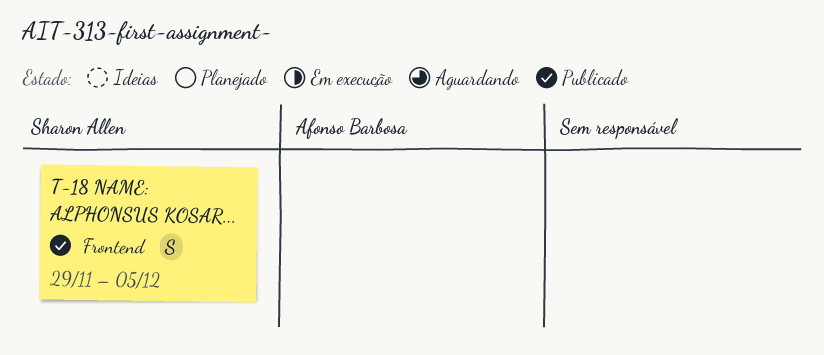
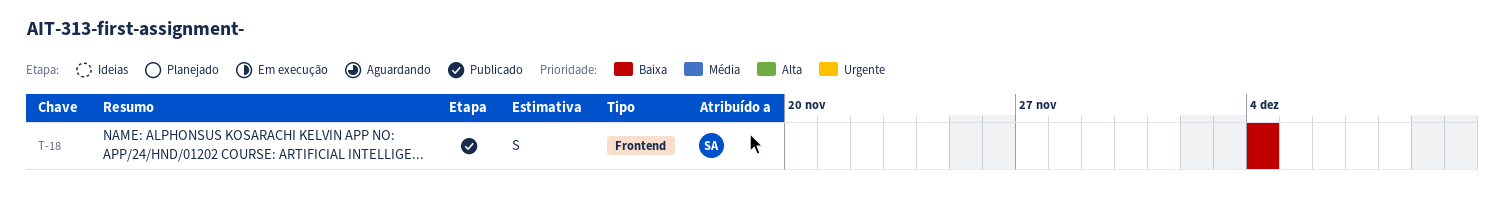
T-18, start: Nov 29 -> Dec 4
T-18, due: Dec 5 -> Dec 4

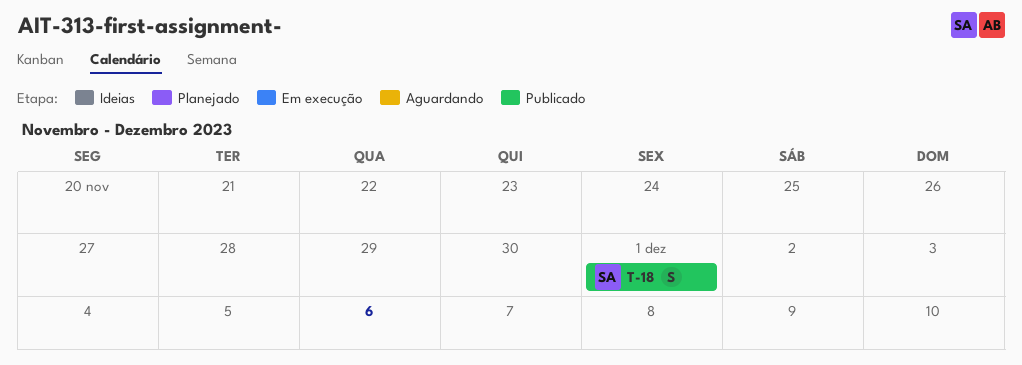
T-18, start: Dec 4 -> Dec 1
T-18, due: Dec 4 -> Dec 1

